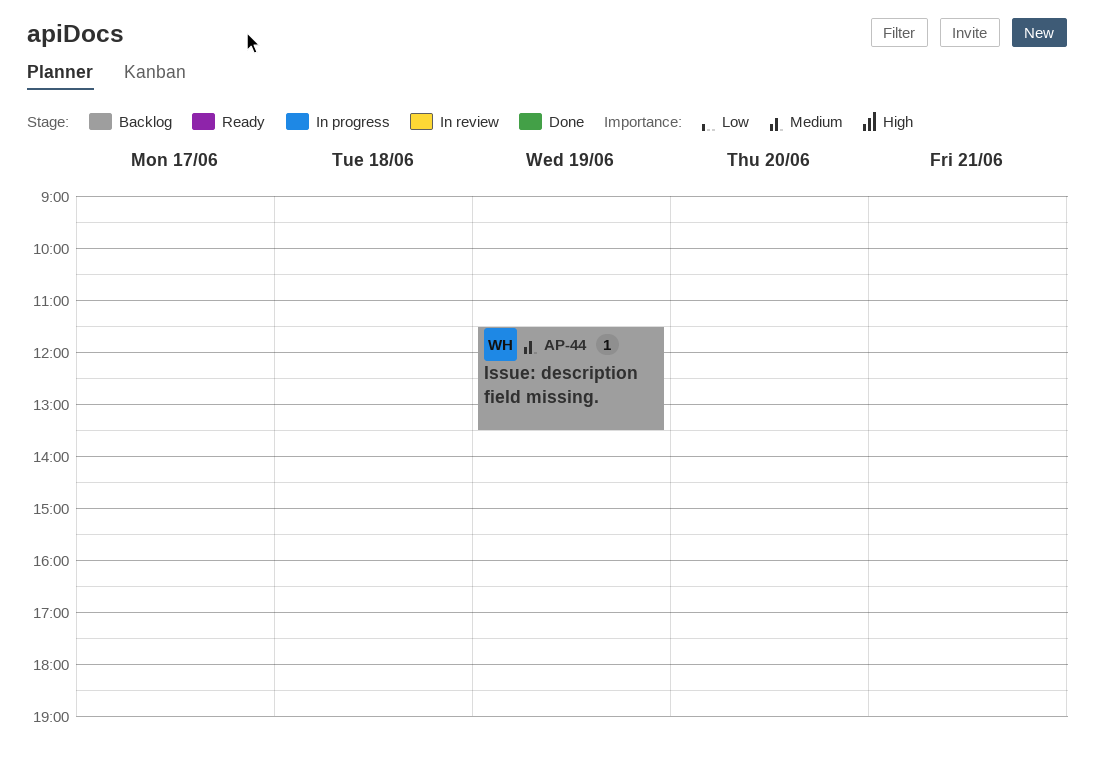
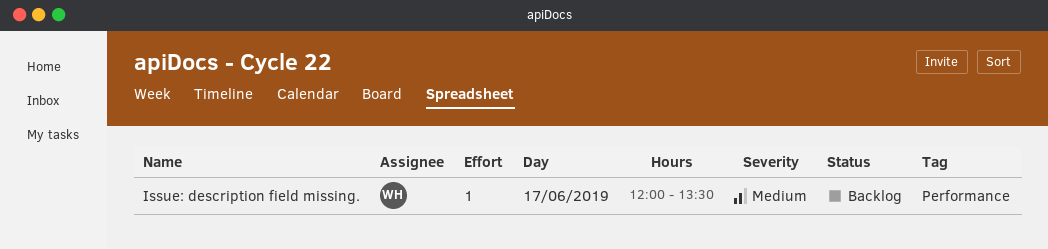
Issue: description field missing., day: Jun 19 -> Jun 17
Issue: description field missing., begins: 11:30 -> 12:00

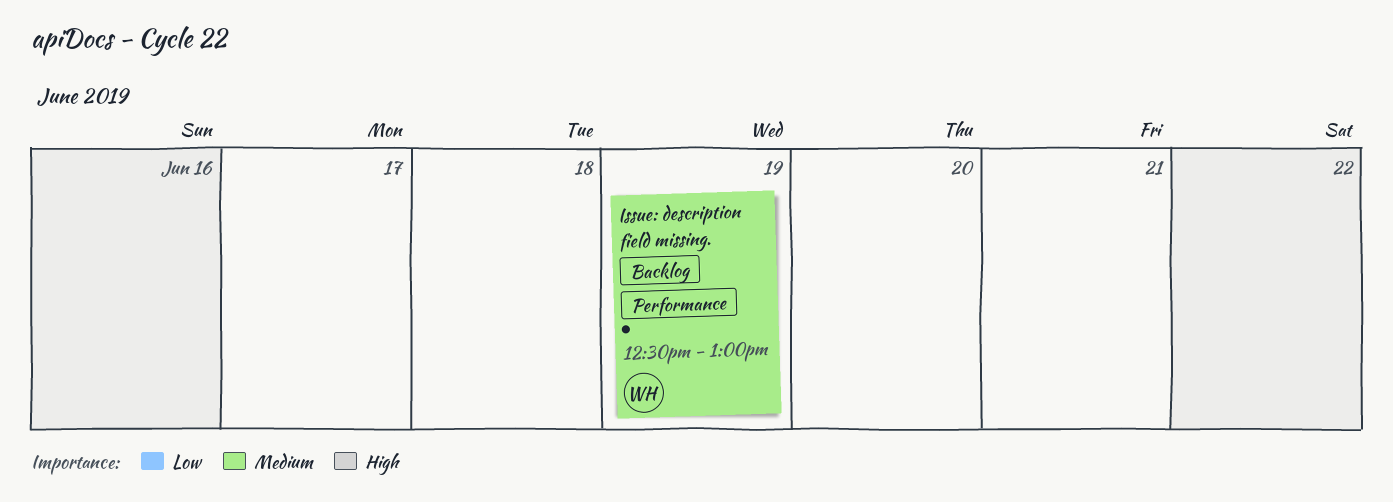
Issue: description field missing., day: Jun 17 -> Jun 19
Issue: description field missing., begins: 12:00 -> 12:30
Issue: description field missing., ends: 13:30 -> 13:00

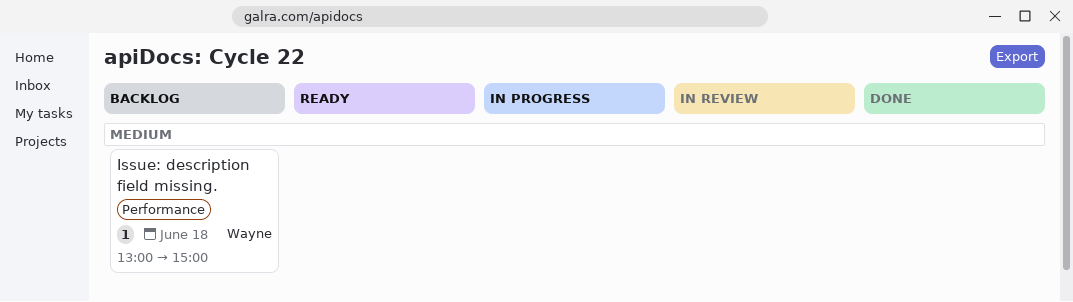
Issue: description field missing., day: Jun 19 -> Jun 18
Issue: description field missing., begins: 12:30 -> 13:00
Issue: description field missing., ends: 13:00 -> 15:00

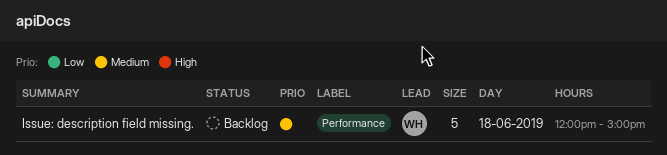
Issue: description field missing., estimate: 1 -> 5
Issue: description field missing., begins: 13:00 -> 12:00

